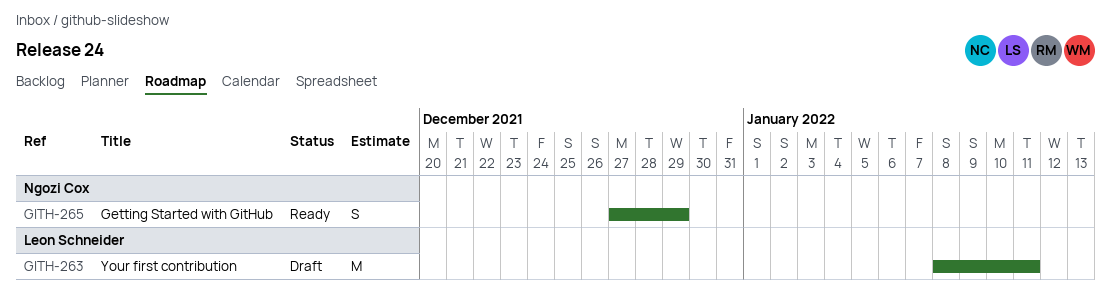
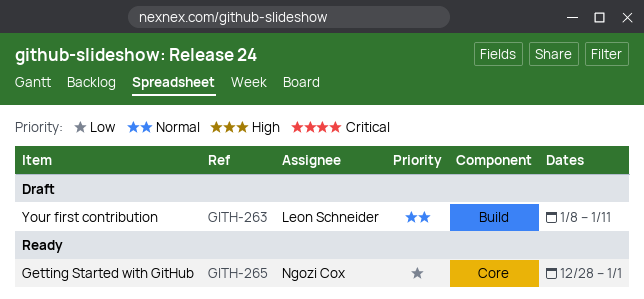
GITH-265, start: Dec 27 -> Dec 28
GITH-265, due: Dec 29 -> Jan 1

